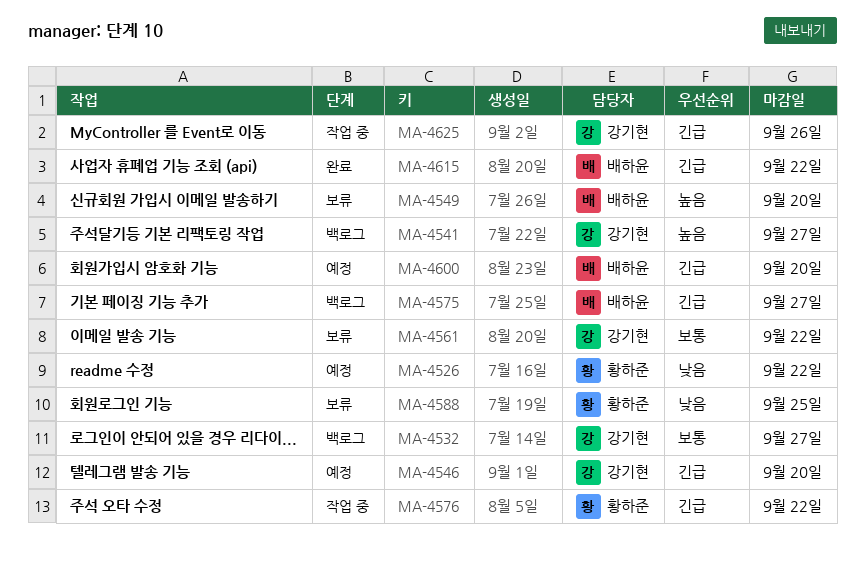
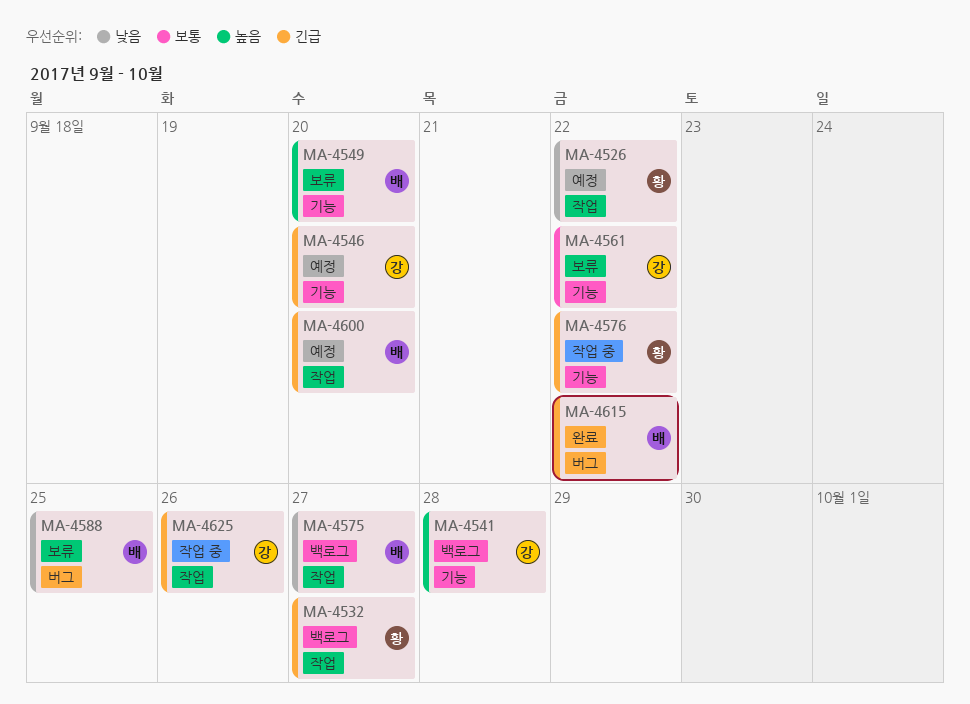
MA-4532, owner: 강기현 -> 황하준
MA-4532, priority: 보통 -> 긴급
MA-4541, due: Sep 27 -> Sep 28
MA-4575, priority: 긴급 -> 낮음
MA-4588, owner: 황하준 -> 배하윤

